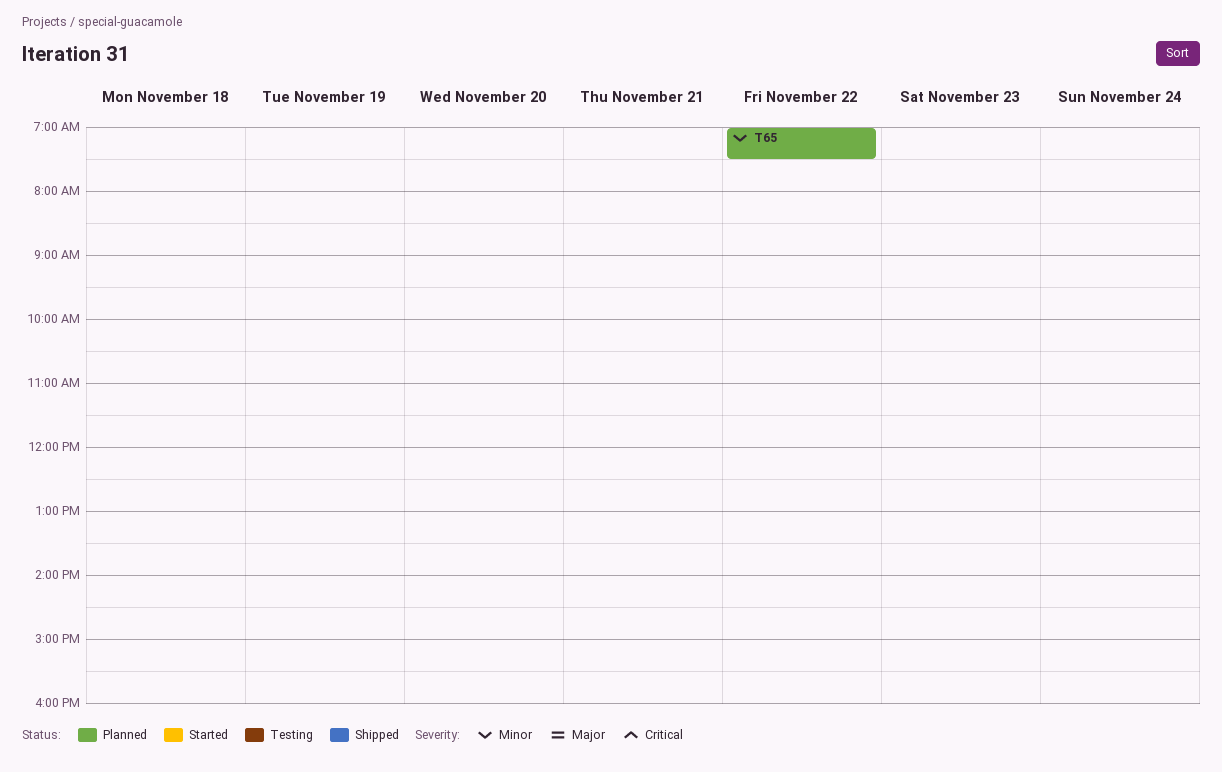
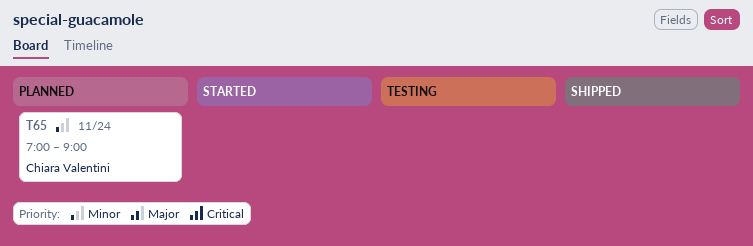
T65, day: Nov 22 -> Nov 24
T65, ends: 07:30 -> 09:00

